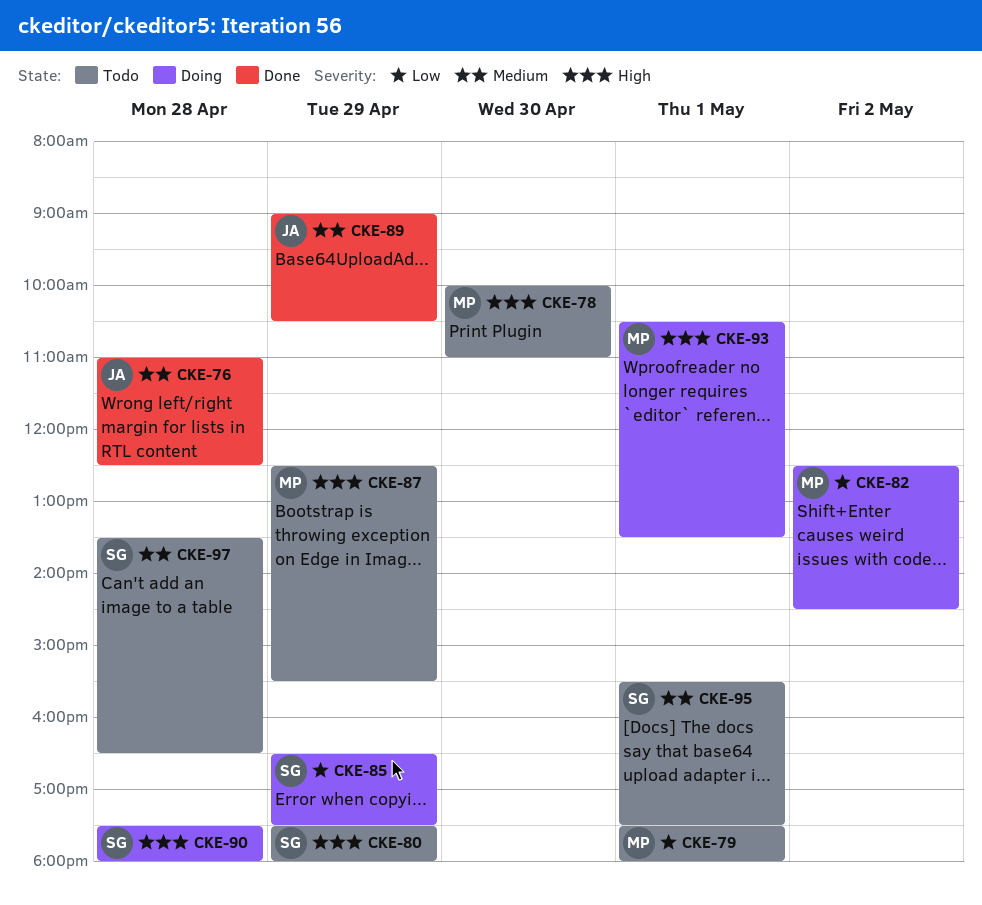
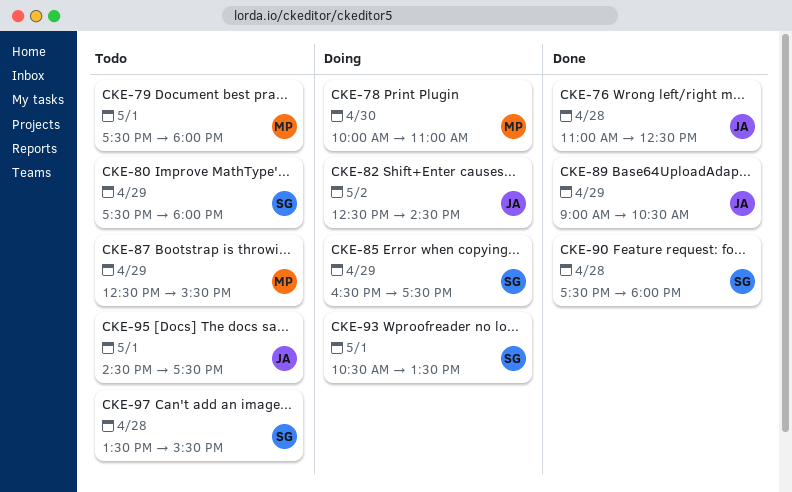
CKE-78, status: Todo -> Doing
CKE-82, owner: MP -> JA
CKE-90, status: Doing -> Done
CKE-93, owner: MP -> SG
CKE-95, owner: SG -> JA
CKE-95, begins: 15:30 -> 14:30
CKE-97, ends: 16:30 -> 15:30

